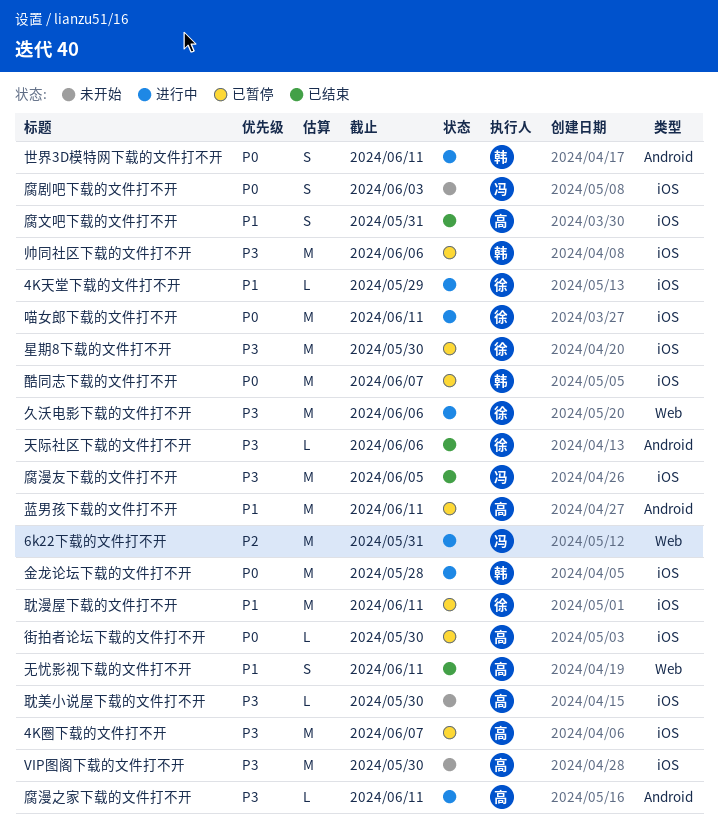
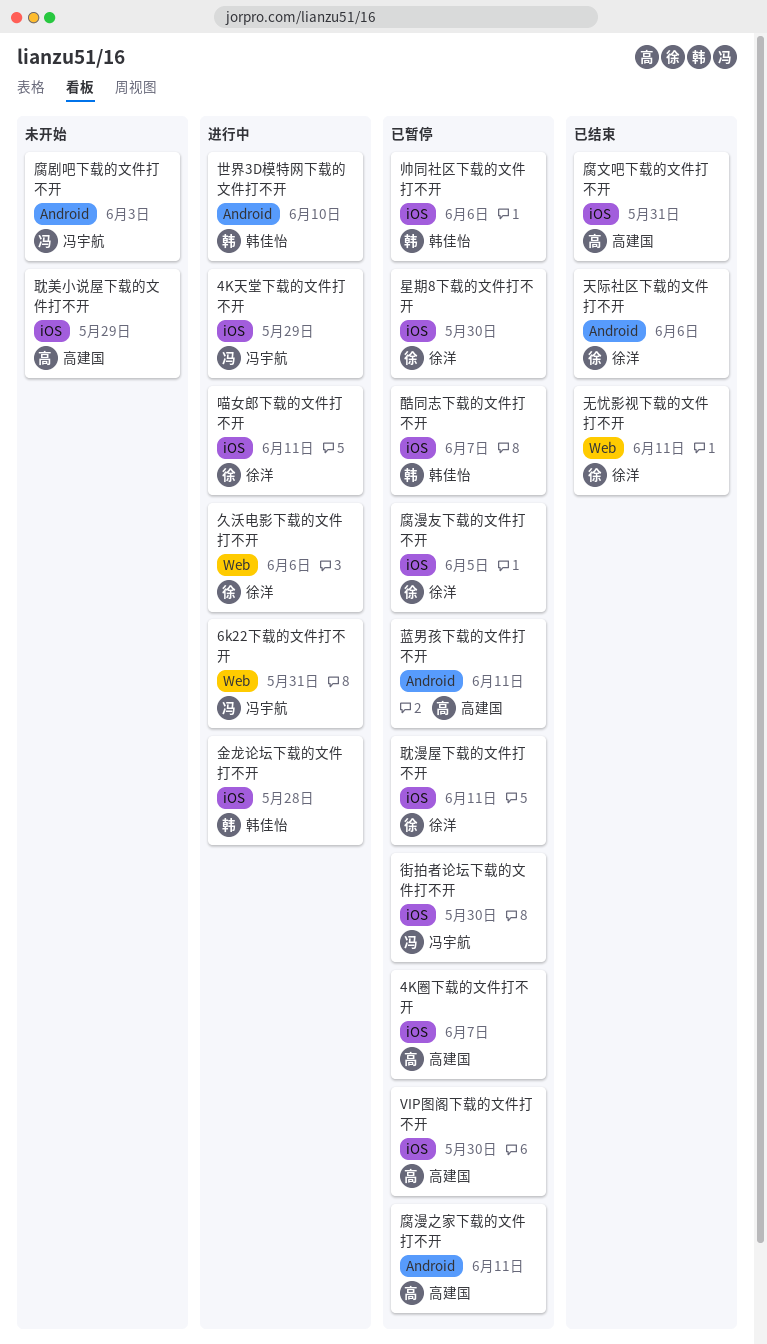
4K天堂下载的文件打不开, owner: 徐洋 -> 冯宇航
VIP图阁下载的文件打不开, status: 未开始 -> 已暂停
世界3D模特网下载的文件打不开, due: Jun 11 -> Jun 10
无忧影视下载的文件打不开, owner: 高建国 -> 徐洋
耽美小说屋下载的文件打不开, due: May 30 -> May 29
腐剧吧下载的文件打不开, label: iOS -> Android
腐漫之家下载的文件打不开, status: 进行中 -> 已暂停
腐漫友下载的文件打不开, status: 已结束 -> 已暂停
腐漫友下载的文件打不开, owner: 冯宇航 -> 徐洋
街拍者论坛下载的文件打不开, owner: 高建国 -> 冯宇航

